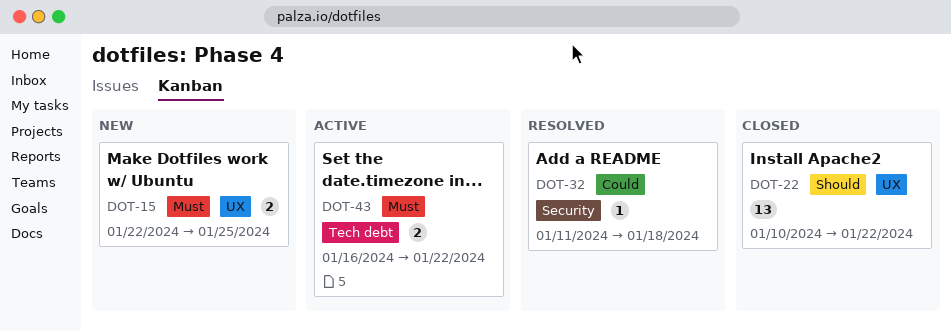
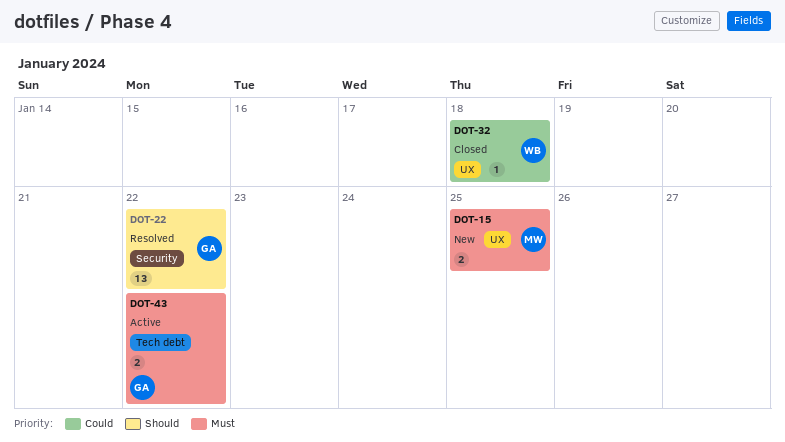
DOT-22, status: Closed -> Resolved
DOT-22, label: UX -> Security
DOT-32, status: Resolved -> Closed
DOT-32, label: Security -> UX

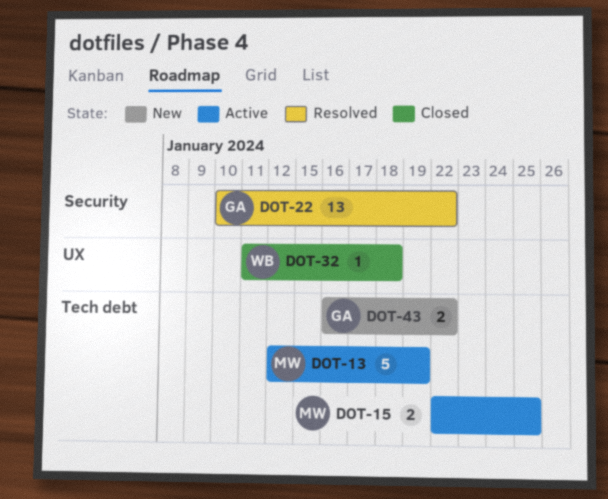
DOT-13: none -> present
DOT-15, status: New -> Active
DOT-15, label: UX -> Tech debt
DOT-43, status: Active -> New

